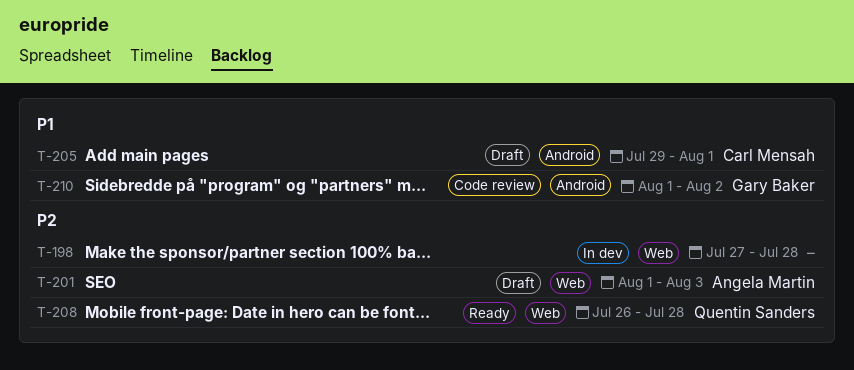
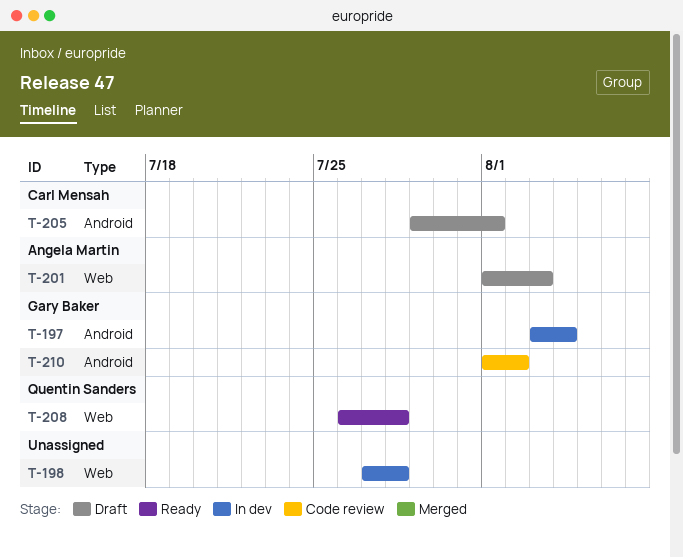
T-197: none -> present

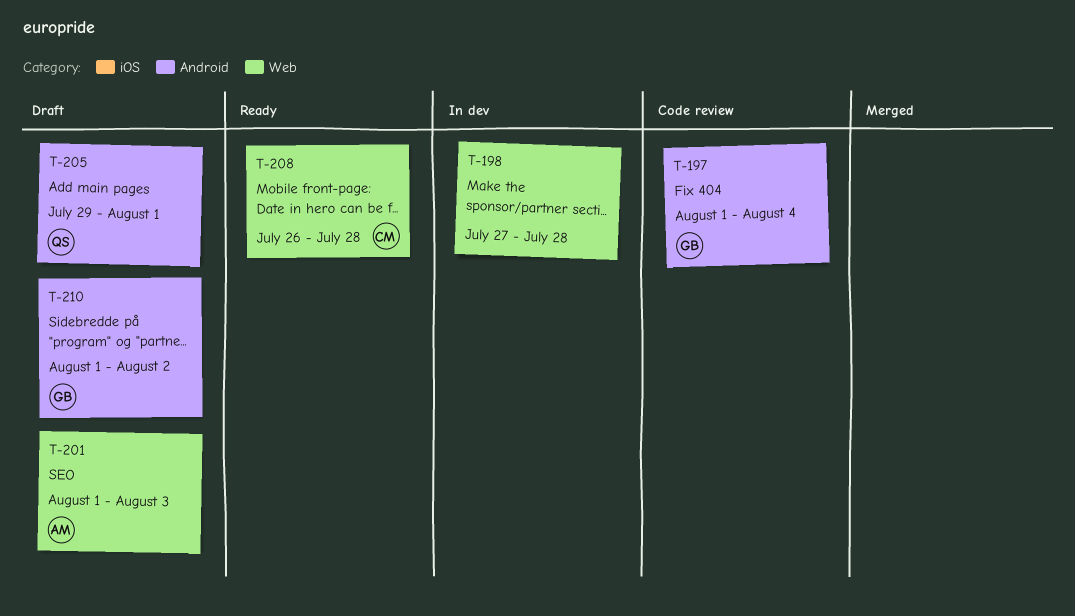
T-197, status: In dev -> Code review
T-197, start: Aug 3 -> Aug 1
T-205, owner: Carl Mensah -> Quentin Sanders
T-208, owner: Quentin Sanders -> Carl Mensah
T-210, status: Code review -> Draft

